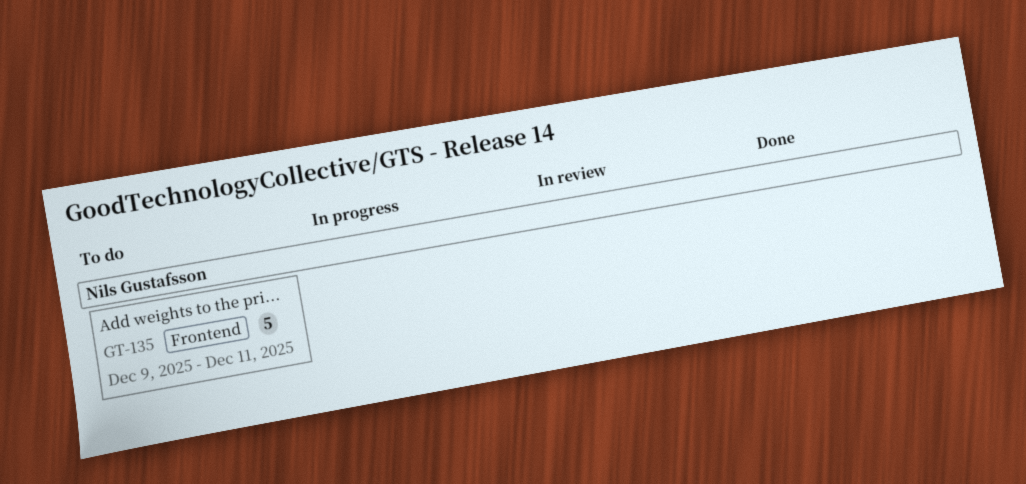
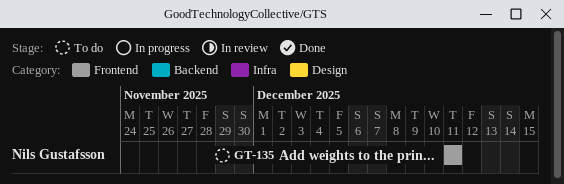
GT-135, start: Dec 9 -> Dec 11

